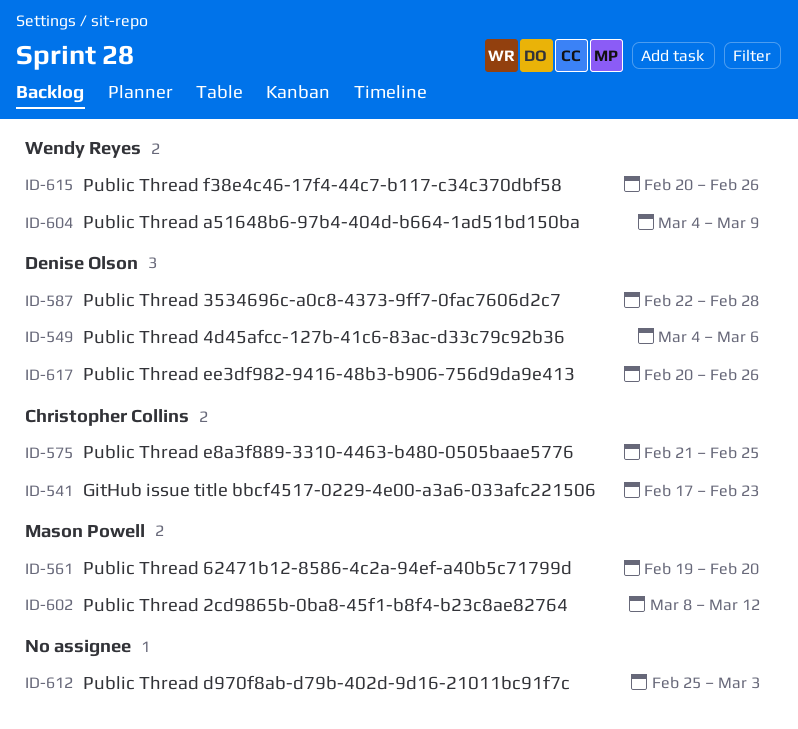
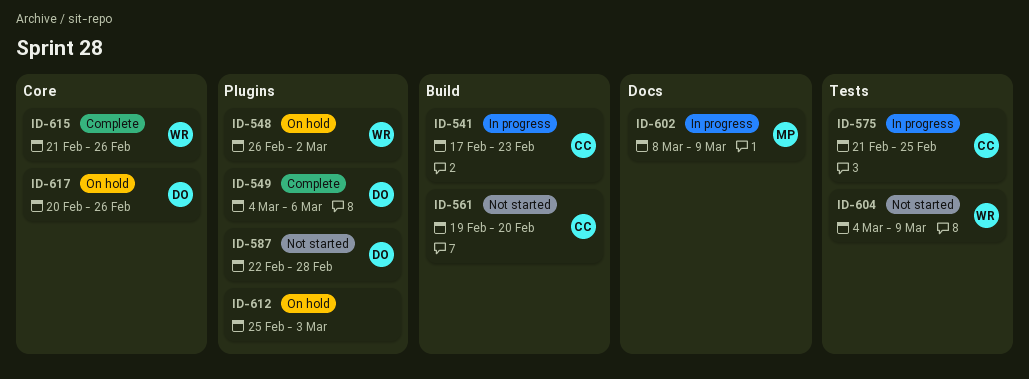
ID-548: none -> present
ID-561, owner: Mason Powell -> Christopher Collins
ID-602, due: Mar 12 -> Mar 9
ID-615, start: Feb 20 -> Feb 21

